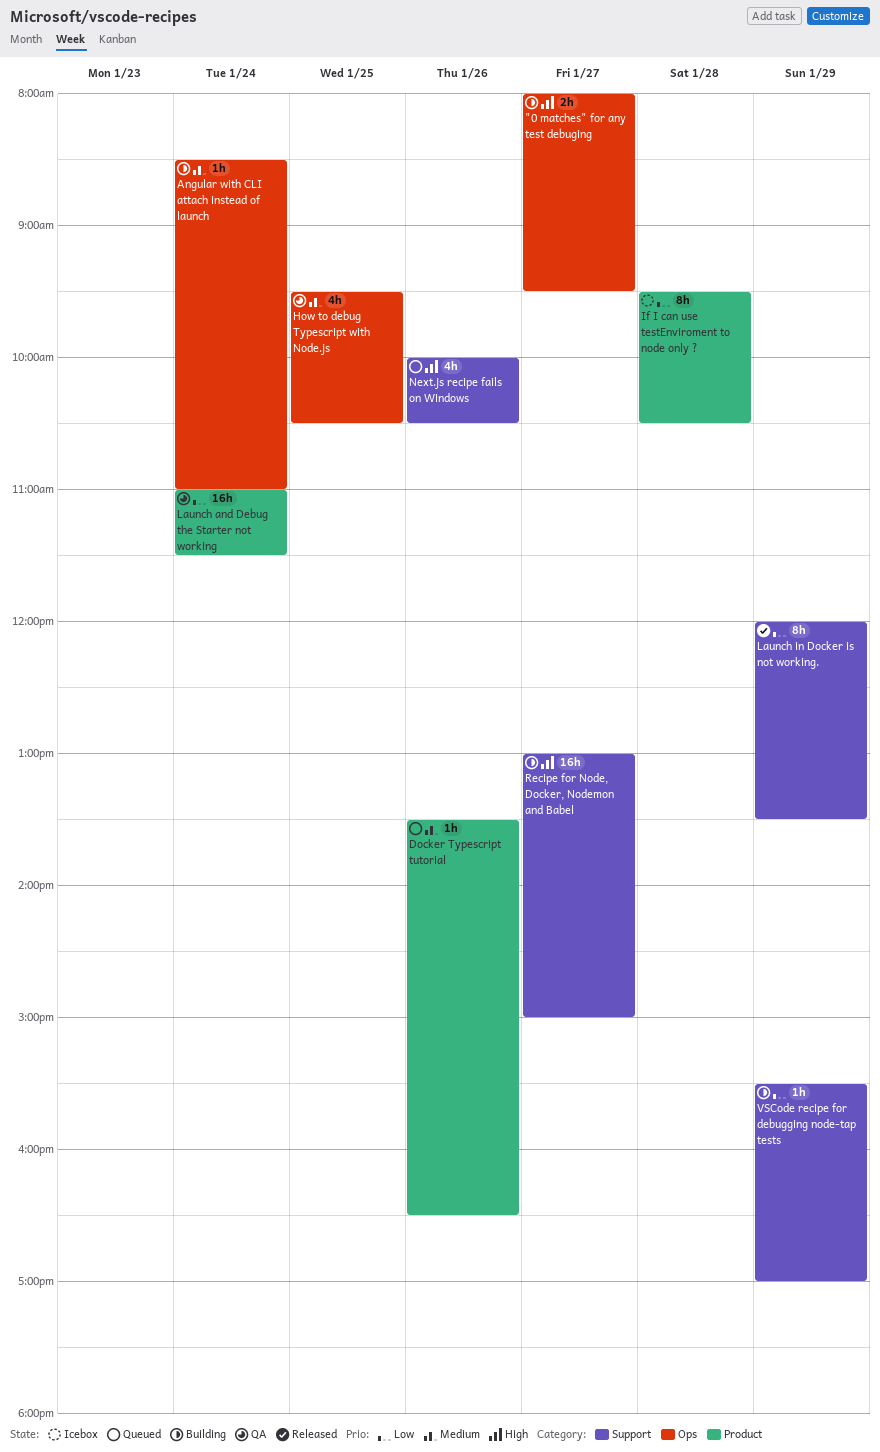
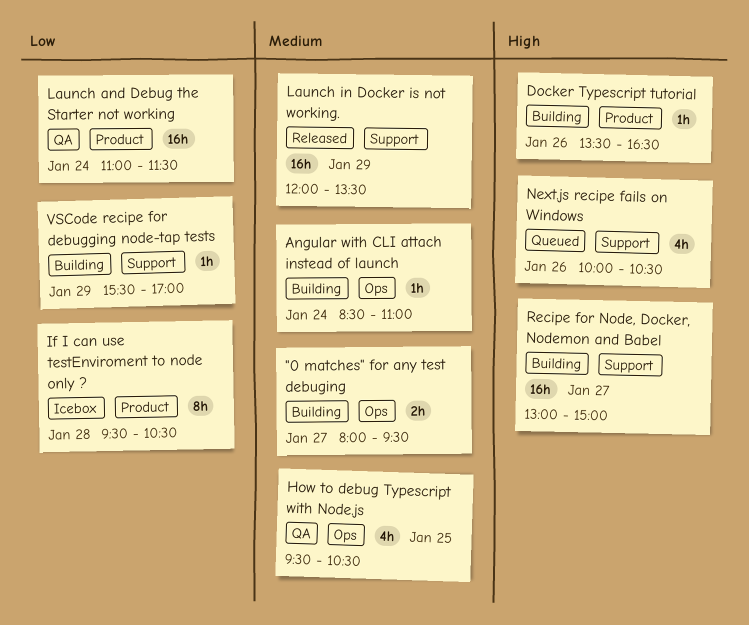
"0 matches" for any test debuging, priority: High -> Medium
Docker Typescript tutorial, status: Queued -> Building
Docker Typescript tutorial, priority: Medium -> High
Launch in Docker is not working., priority: Low -> Medium
Launch in Docker is not working., estimate: 8h -> 16h

